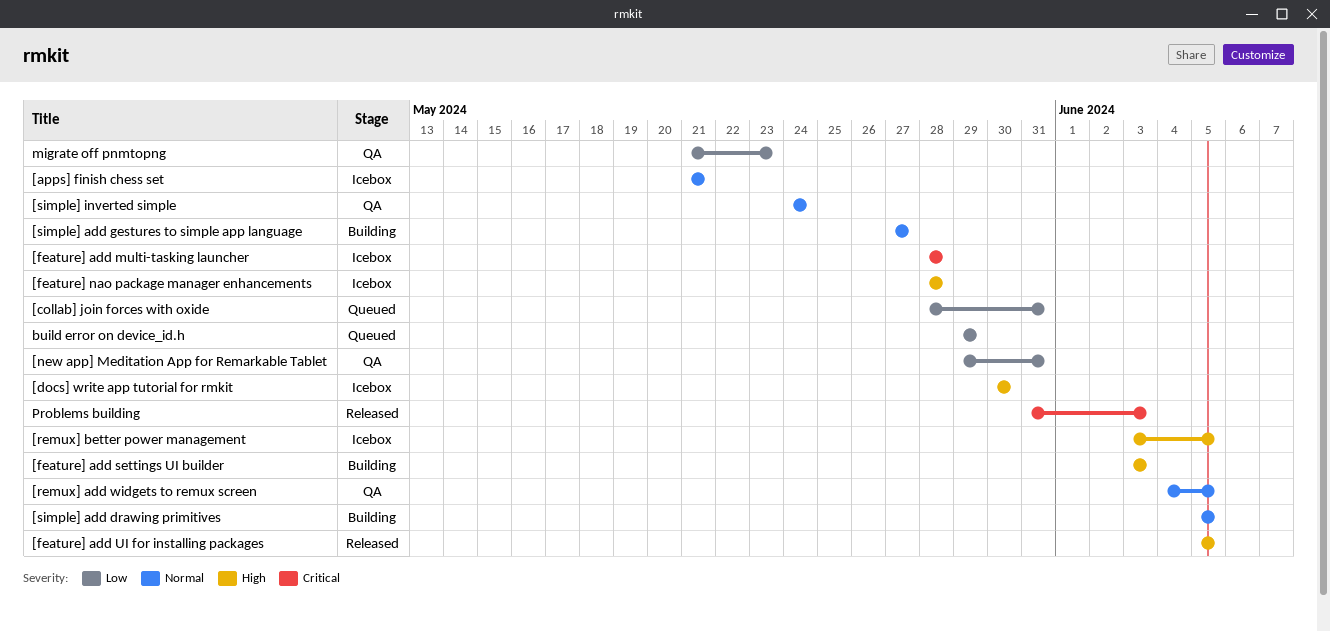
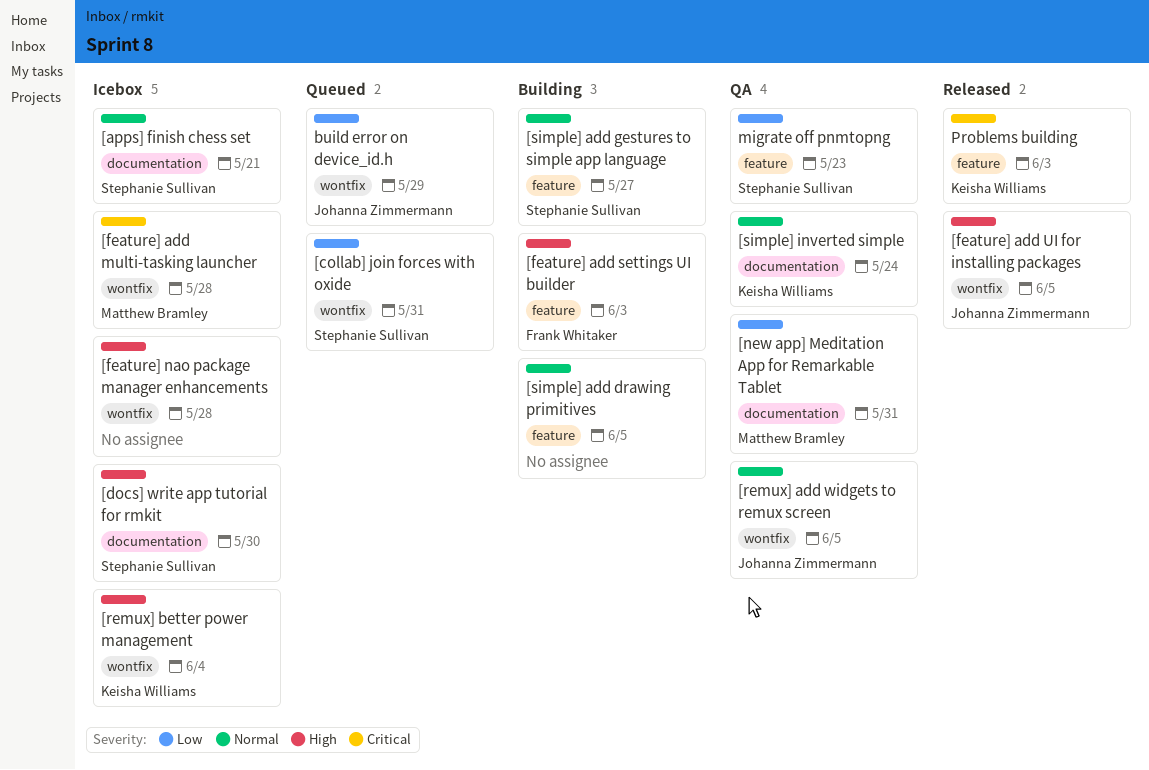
[remux] better power management, due: Jun 5 -> Jun 4

